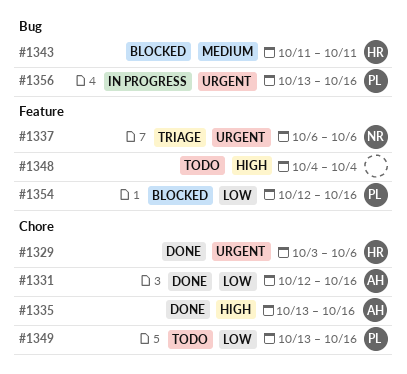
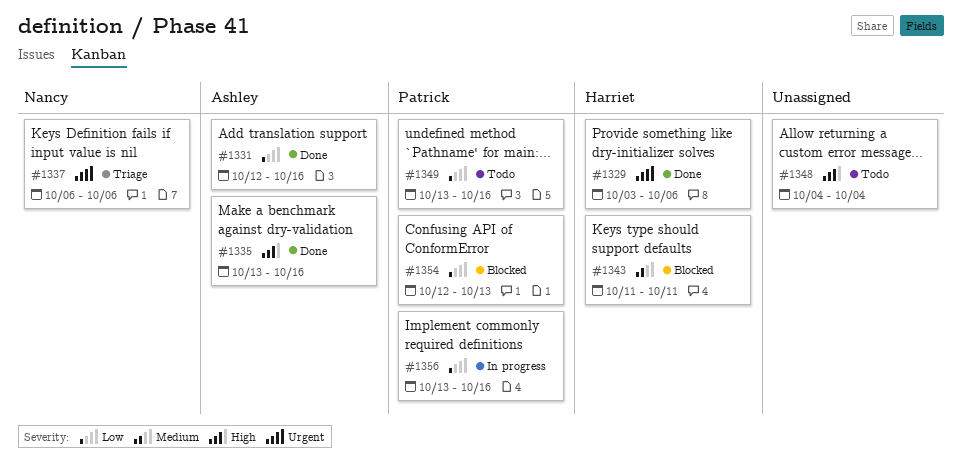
#1354, due: Oct 16 -> Oct 13
#1356, priority: Urgent -> Low

